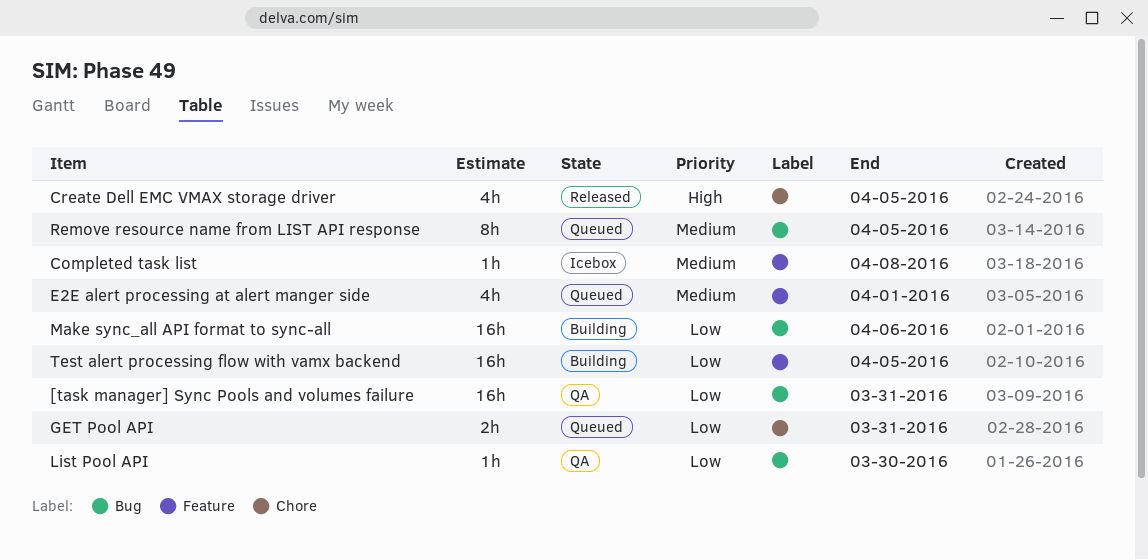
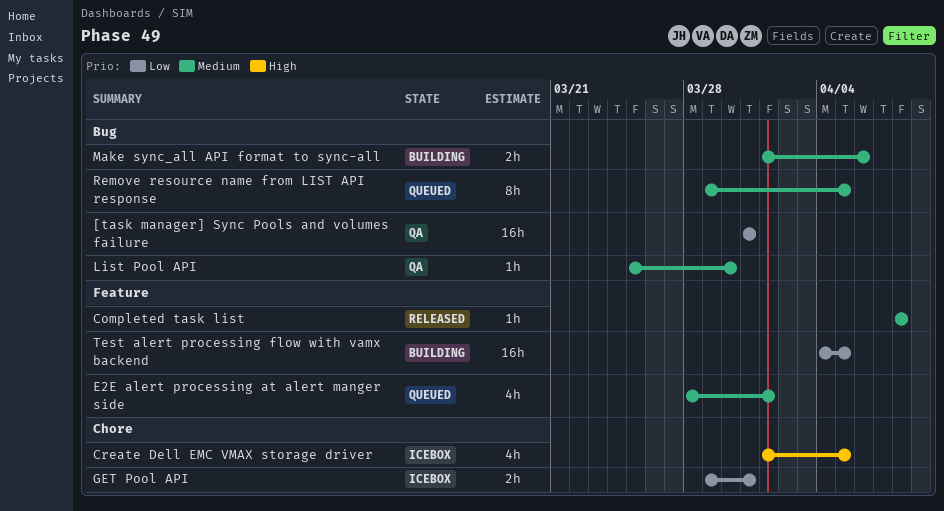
Completed task list, status: Icebox -> Released
Create Dell EMC VMAX storage driver, status: Released -> Icebox
GET Pool API, status: Queued -> Icebox
List Pool API, priority: Low -> Medium
Make sync_all API format to sync-all, priority: Low -> Medium
Make sync_all API format to sync-all, estimate: 16h -> 2h

